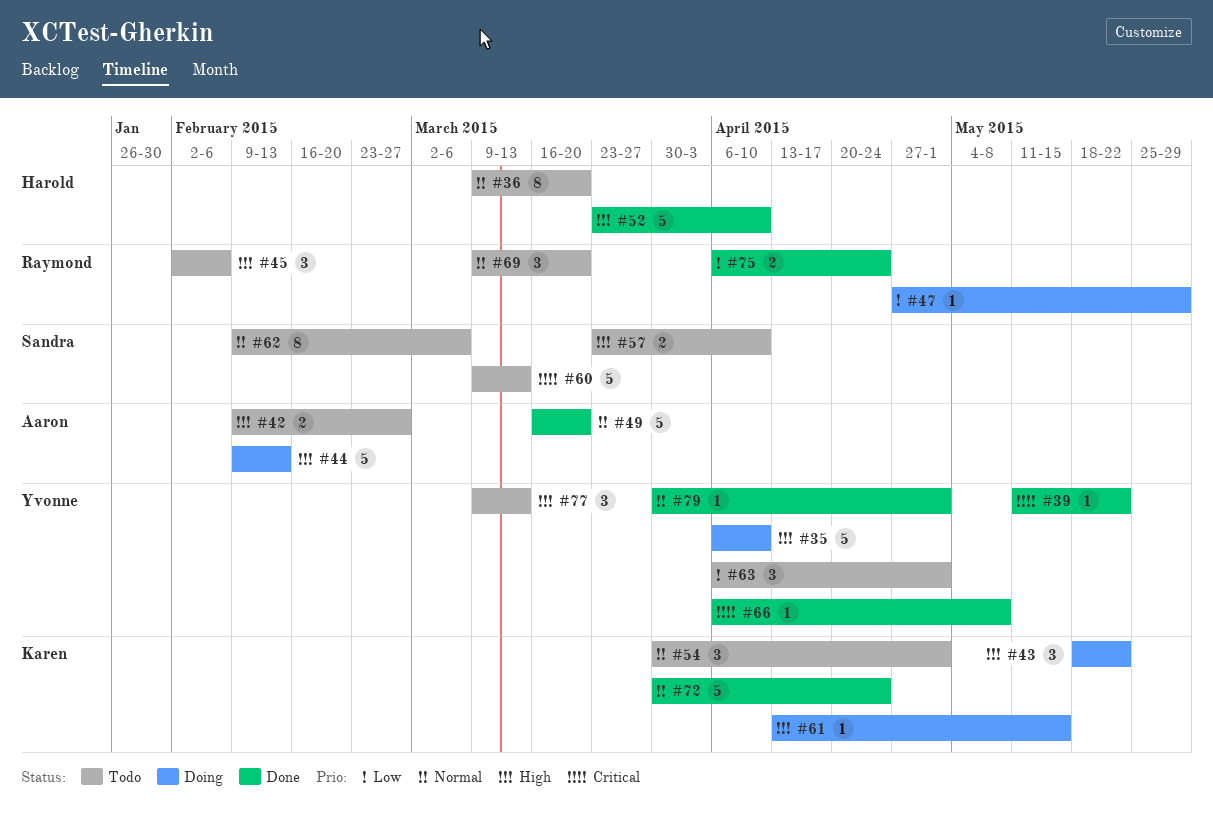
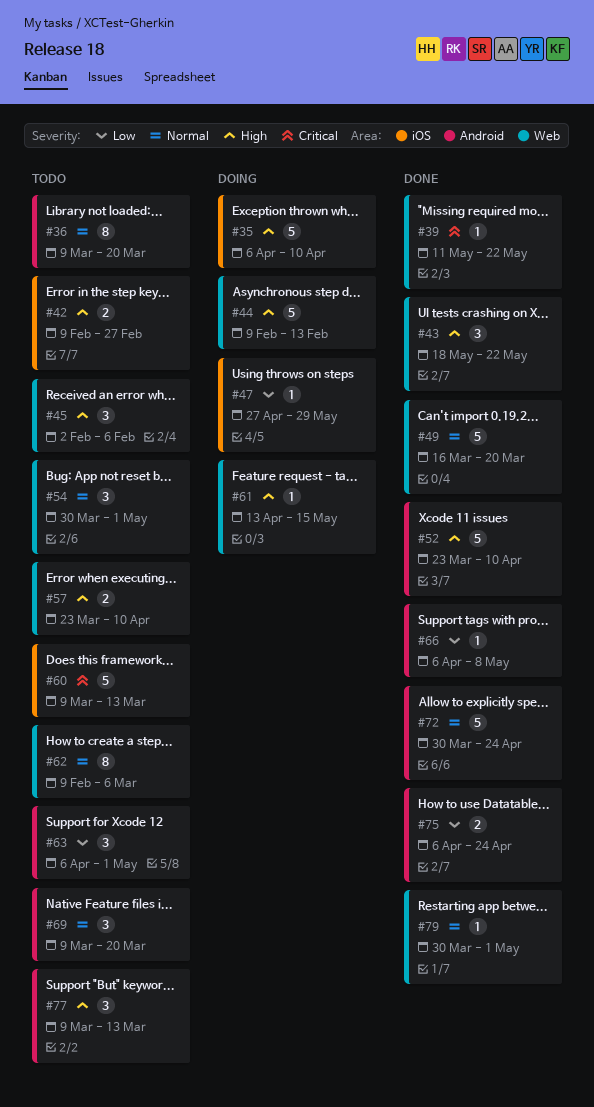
#43, status: Doing -> Done
#66, priority: Critical -> Low

